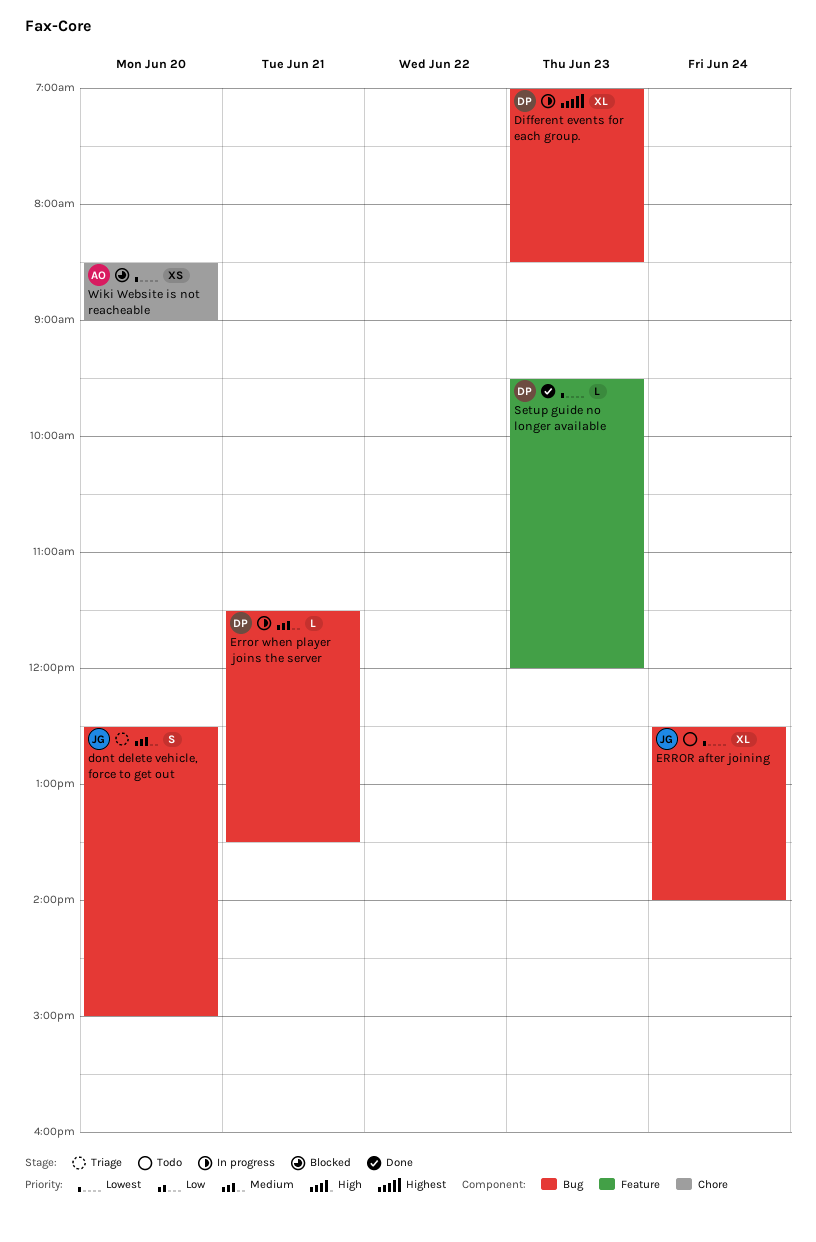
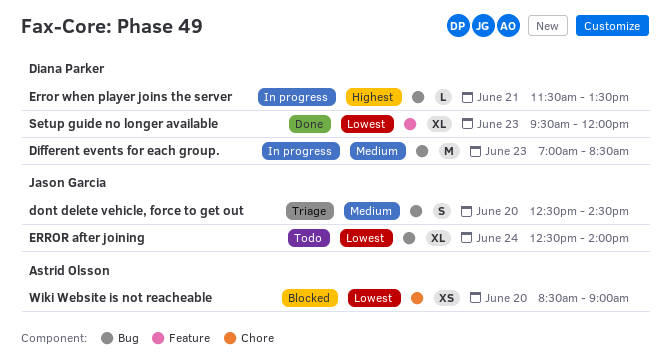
Different events for each group., priority: Highest -> Medium
Different events for each group., estimate: XL -> M
dont delete vehicle, force to get out, ends: 15:00 -> 14:30
Error when player joins the server, priority: Medium -> Highest
Setup guide no longer available, estimate: L -> XL

